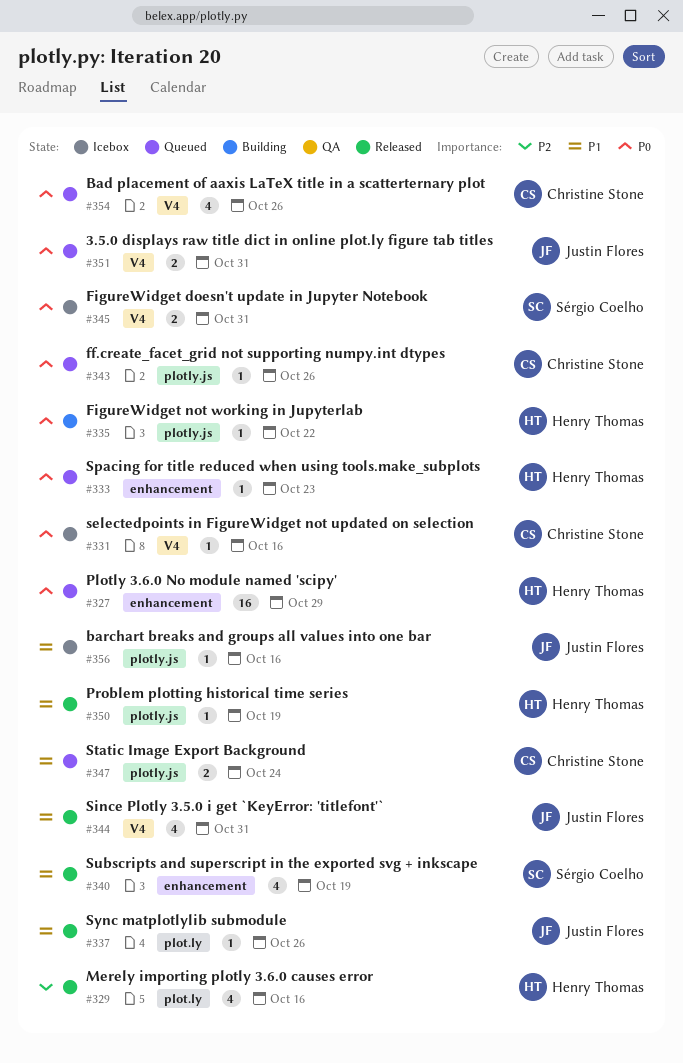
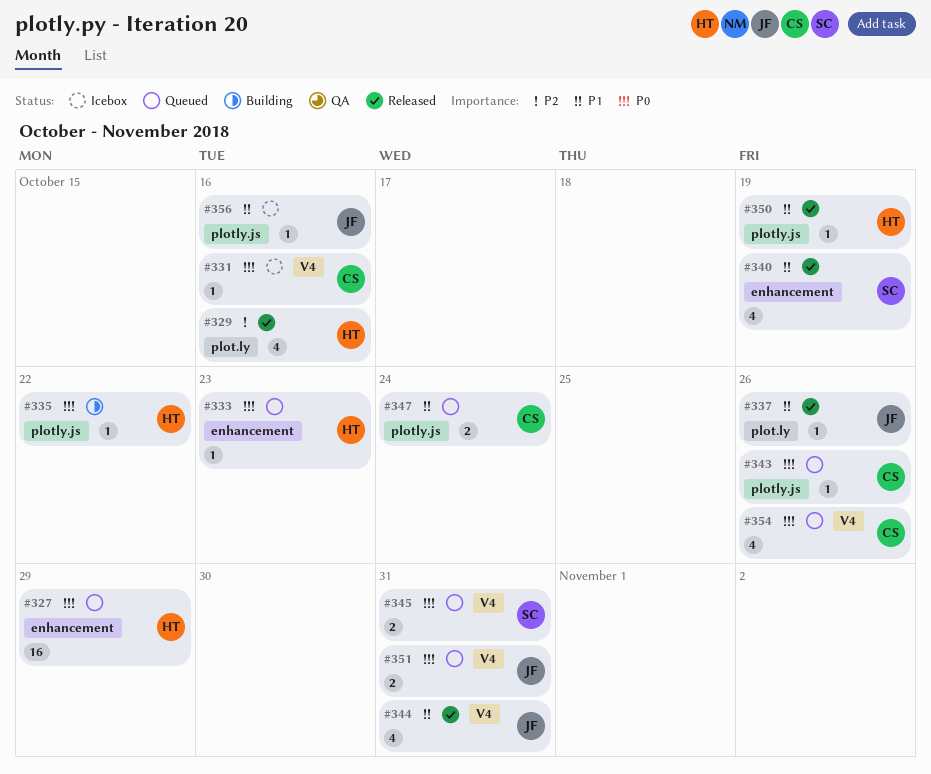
#345, status: Icebox -> Queued

